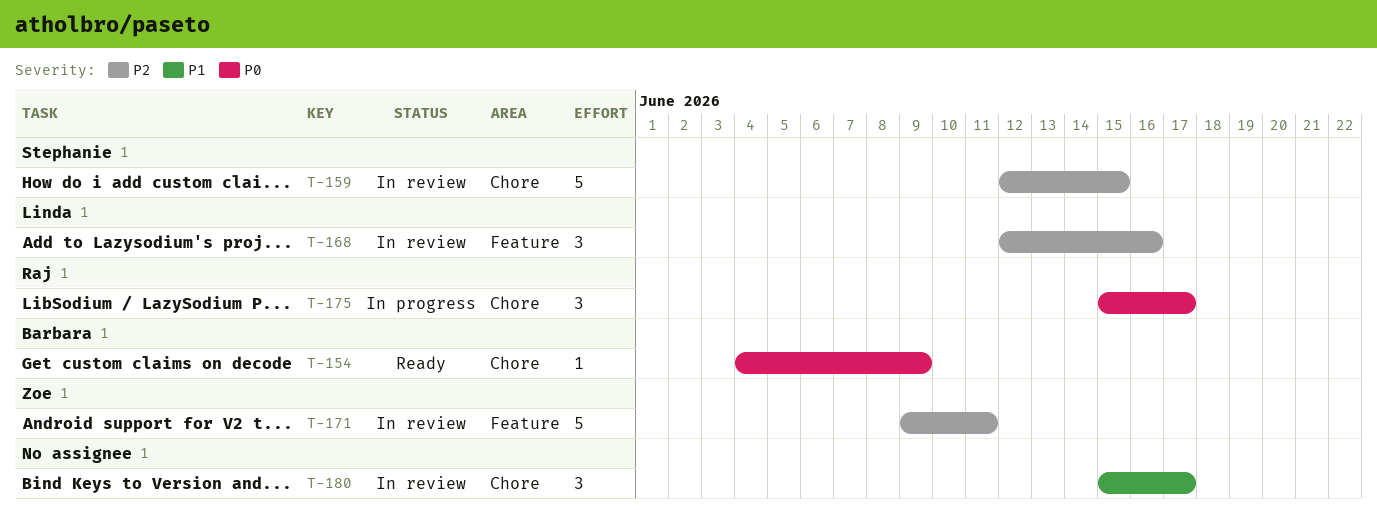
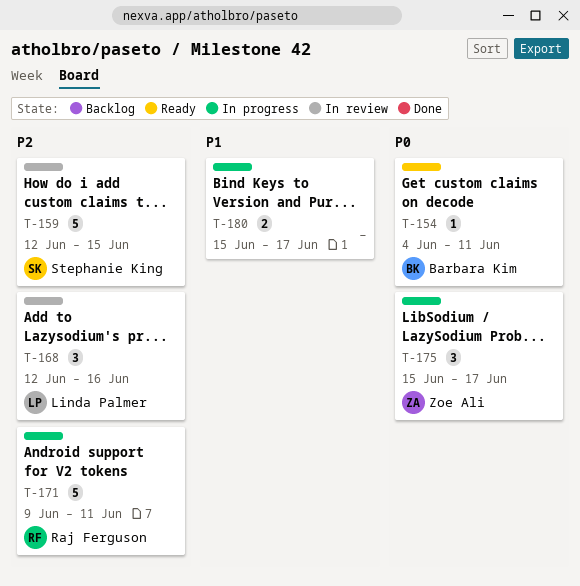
T-154, due: Jun 9 -> Jun 11
T-171, status: In review -> In progress
T-171, owner: Zoe Ali -> Raj Ferguson
T-175, owner: Raj Ferguson -> Zoe Ali
T-180, status: In review -> In progress
T-180, estimate: 3 -> 2

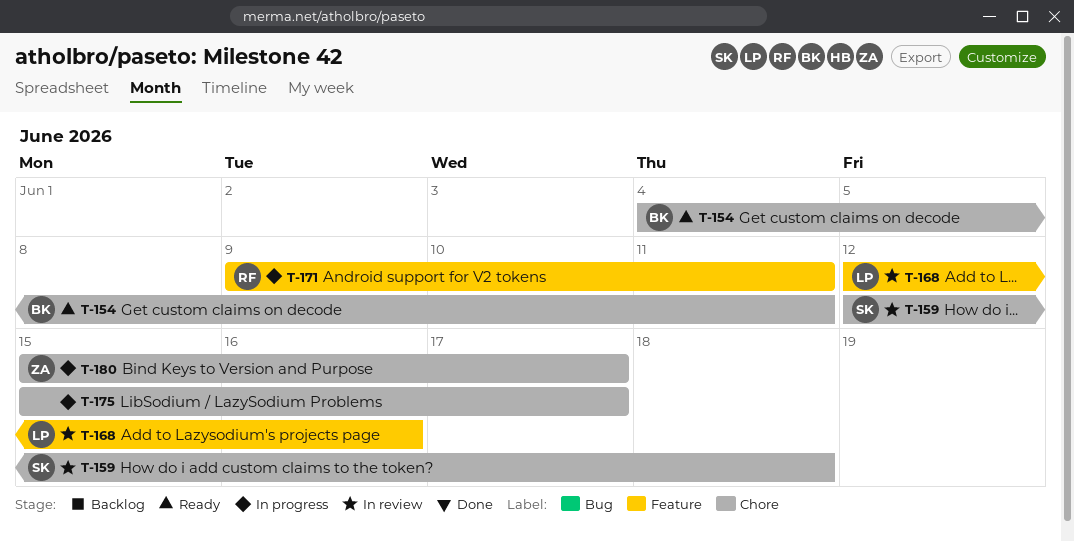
T-159, due: Jun 15 -> Jun 18
T-175, owner: Zoe Ali -> none
T-180, owner: none -> Zoe Ali

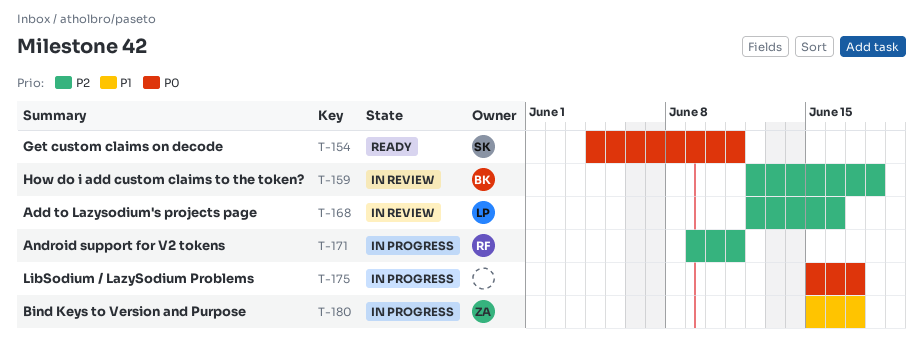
T-154, owner: BK -> SK
T-159, owner: SK -> BK

